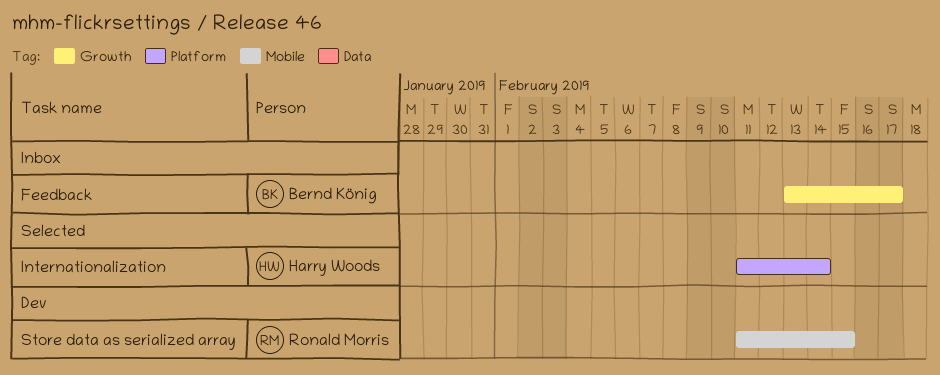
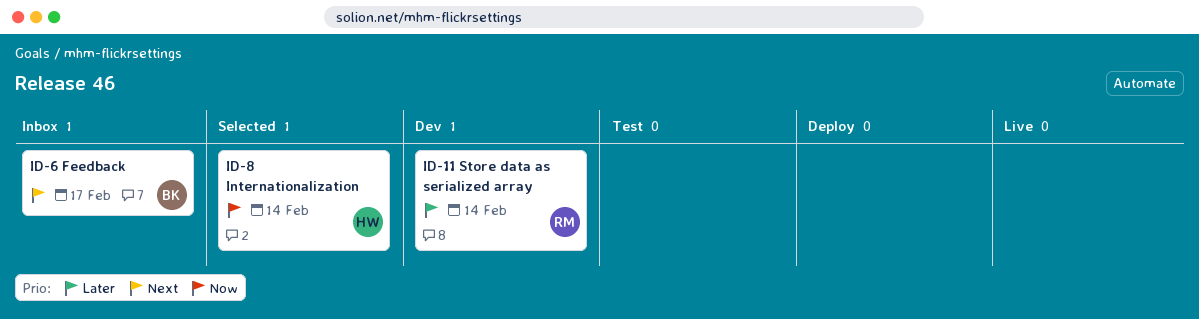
Store data as serialized array, due: Feb 15 -> Feb 14

